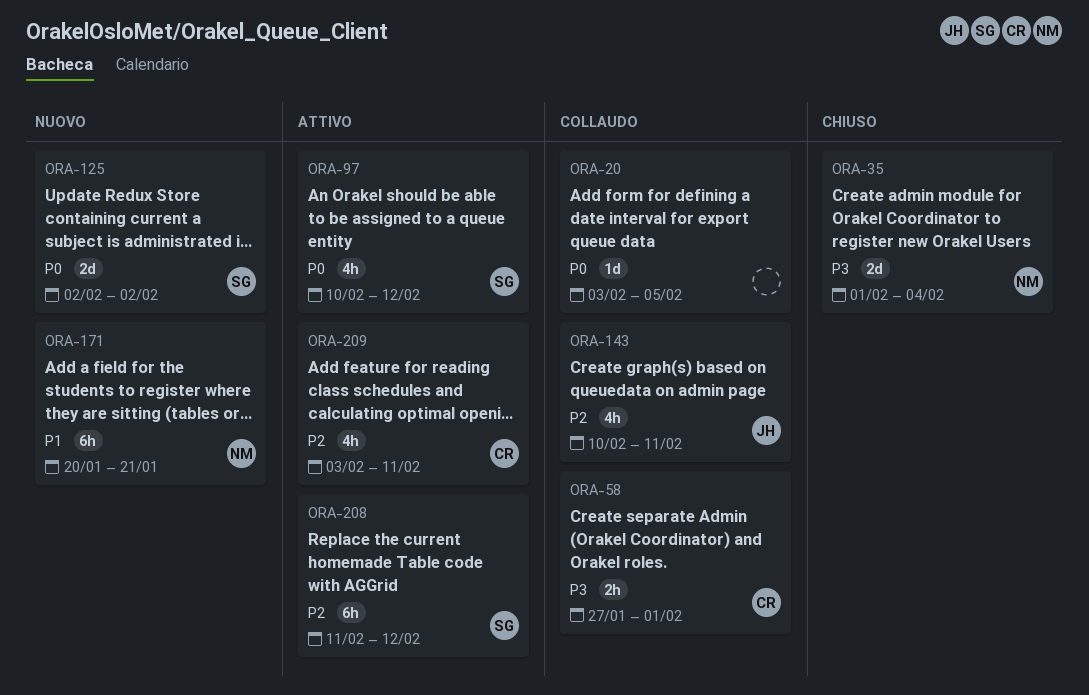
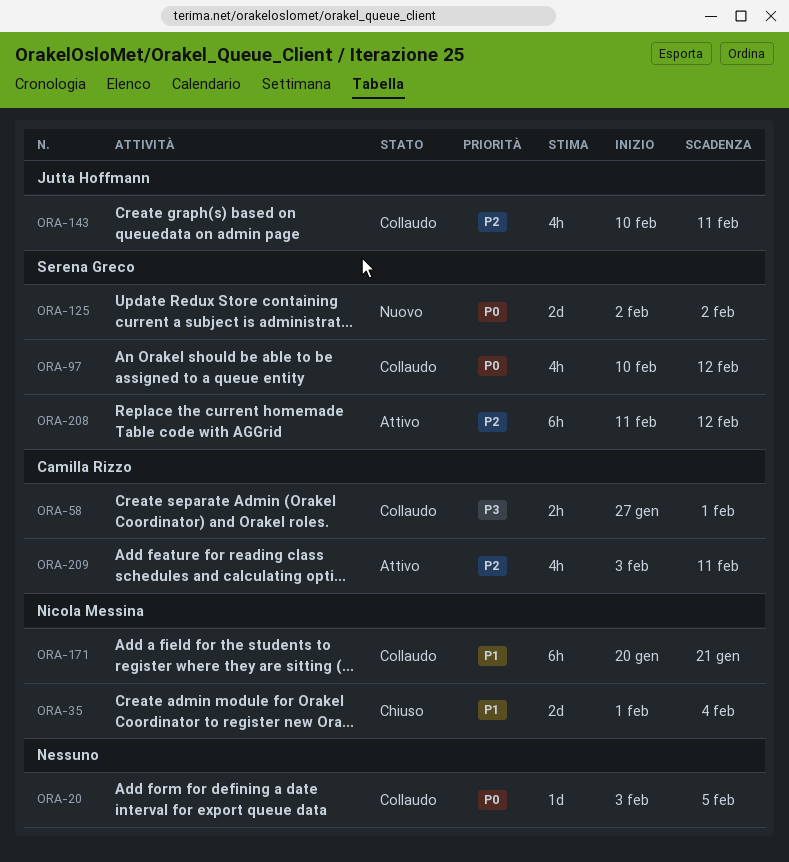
ORA-35, priority: P3 -> P1
ORA-97, status: Attivo -> Collaudo
ORA-171, status: Nuovo -> Collaudo

